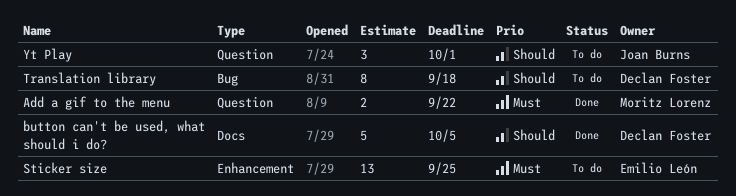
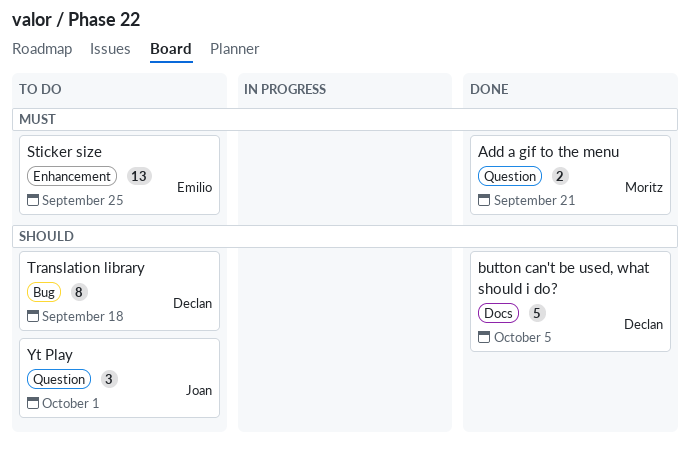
Add a gif to the menu, due: Sep 22 -> Sep 21

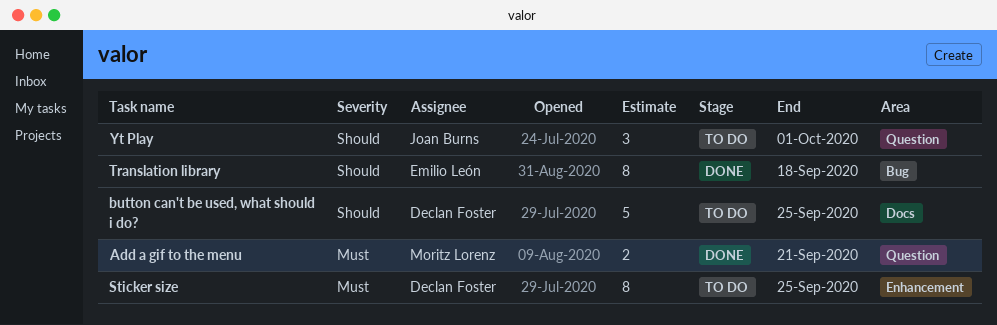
button can't be used, what should i do?, status: Done -> To do
button can't be used, what should i do?, due: Oct 5 -> Sep 25
Sticker size, owner: Emilio León -> Declan Foster
Sticker size, estimate: 13 -> 8
Translation library, status: To do -> Done
Translation library, owner: Declan Foster -> Emilio León

